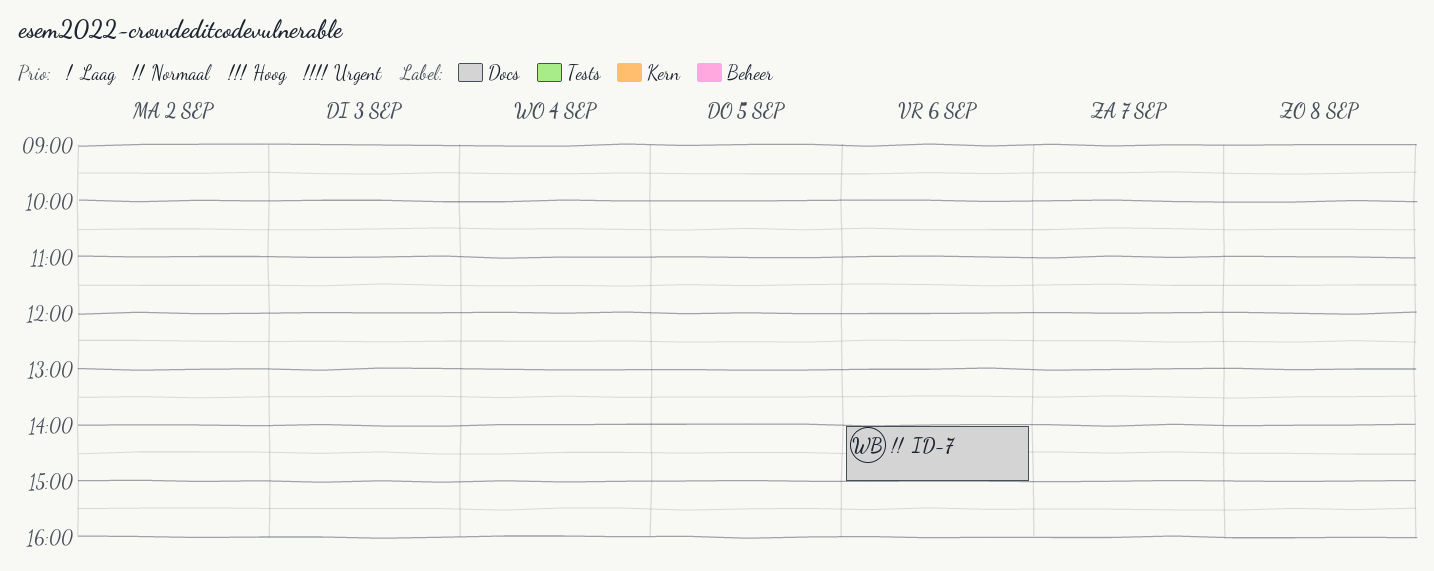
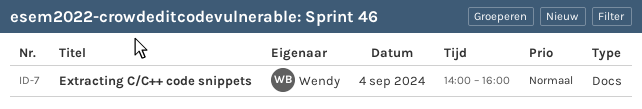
ID-7, day: Sep 6 -> Sep 4
ID-7, ends: 15:00 -> 16:00

